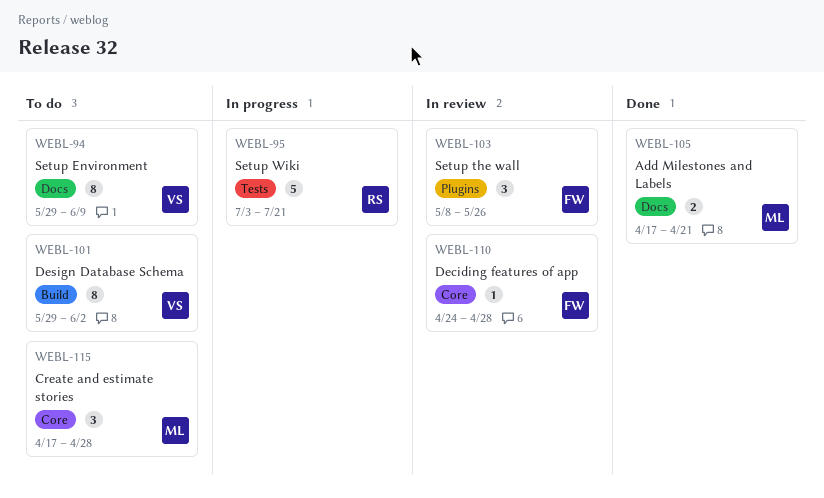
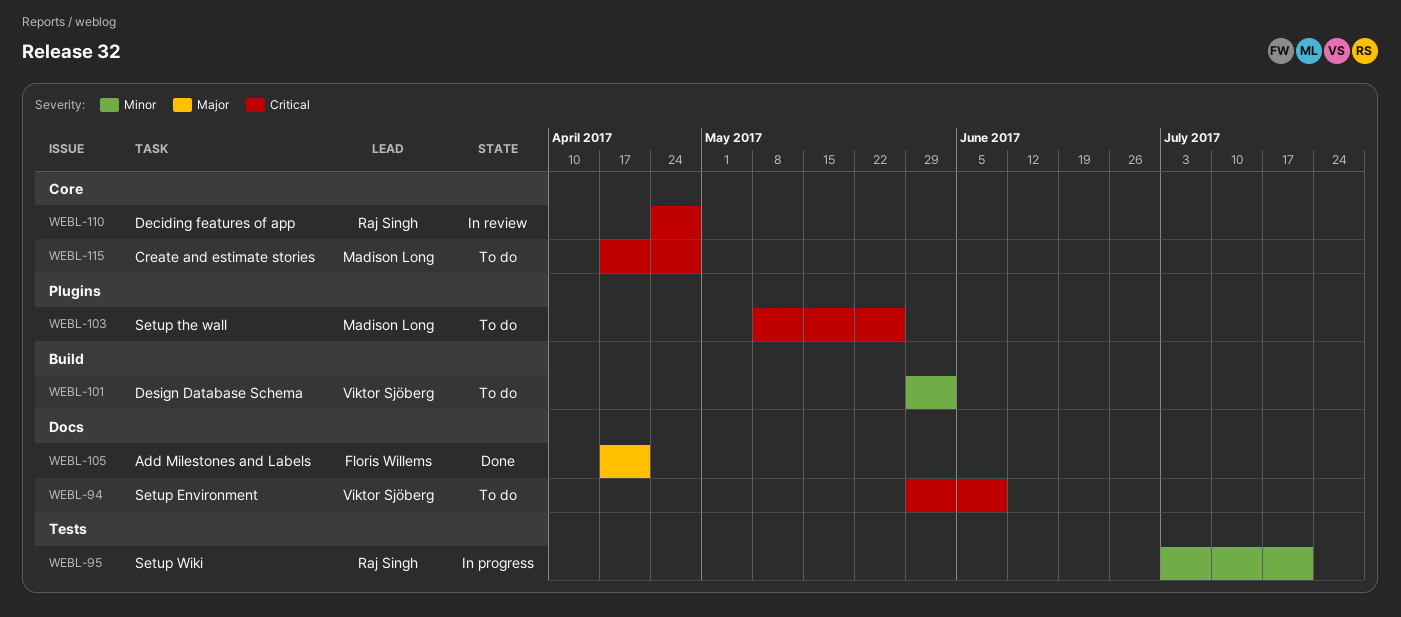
WEBL-103, status: In review -> To do
WEBL-103, owner: Floris Willems -> Madison Long
WEBL-105, owner: Madison Long -> Floris Willems
WEBL-110, owner: Floris Willems -> Raj Singh

